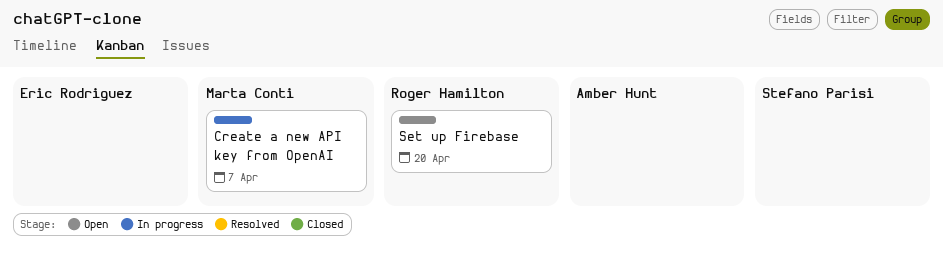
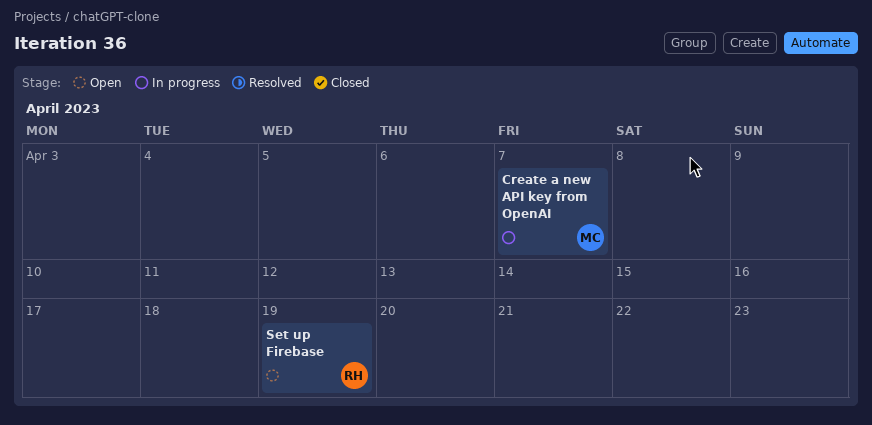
Set up Firebase, due: Apr 20 -> Apr 19

